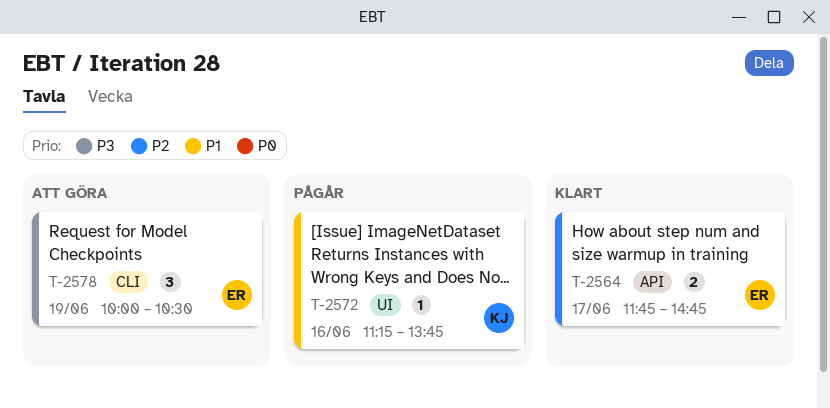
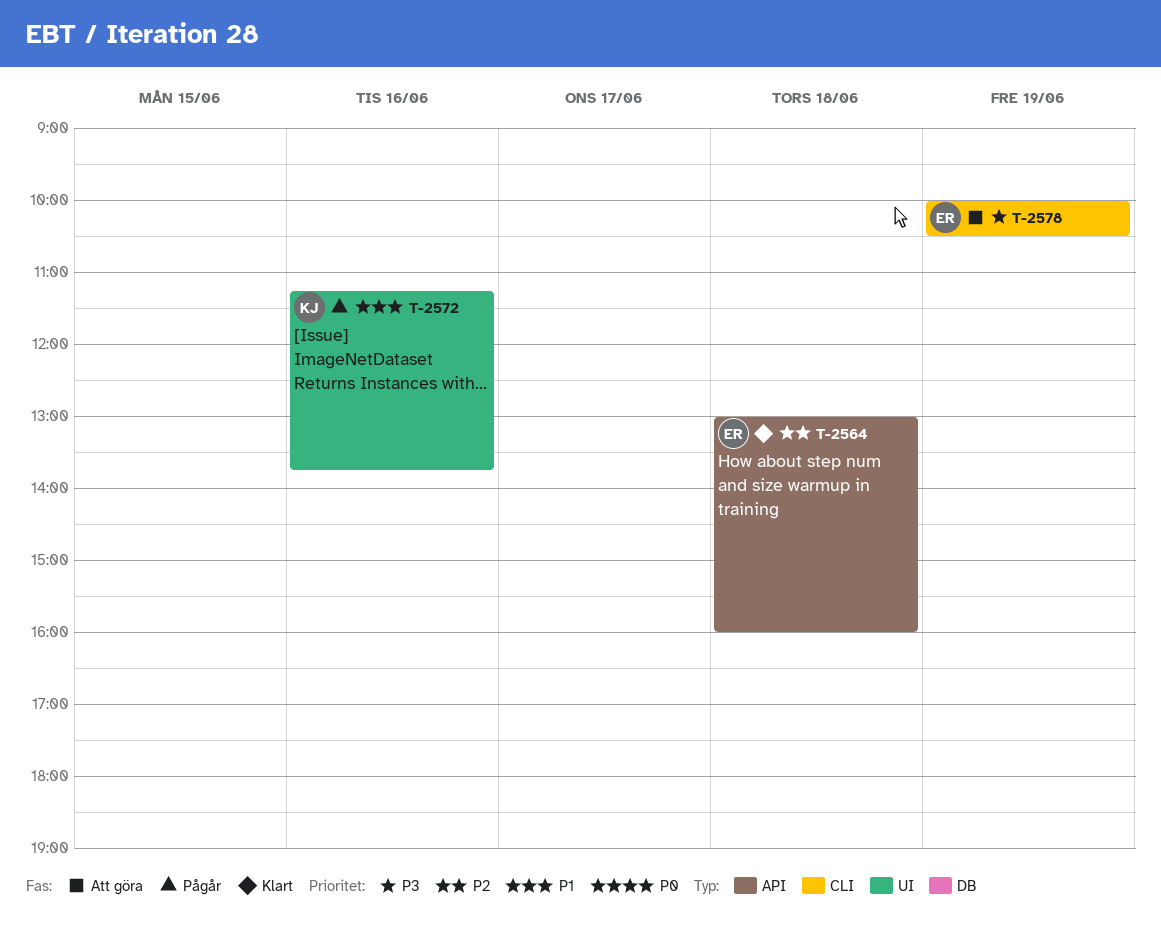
T-2564, day: Jun 17 -> Jun 18
T-2564, begins: 11:45 -> 13:00
T-2564, ends: 14:45 -> 16:00

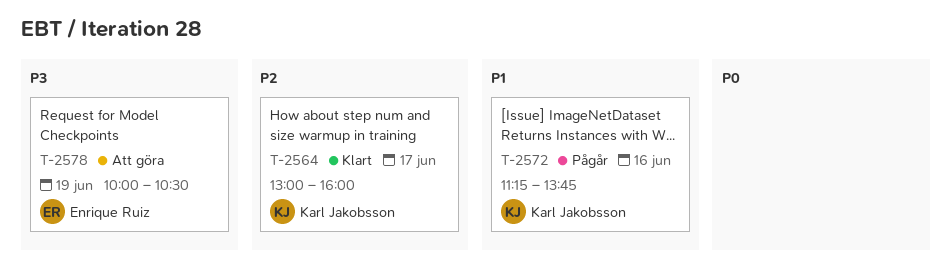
T-2564, owner: Enrique Ruiz -> Karl Jakobsson
T-2564, day: Jun 18 -> Jun 17

